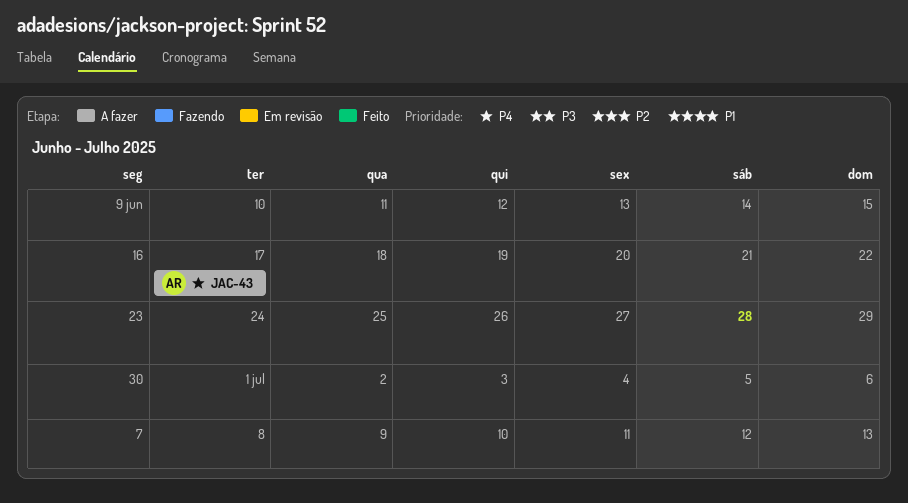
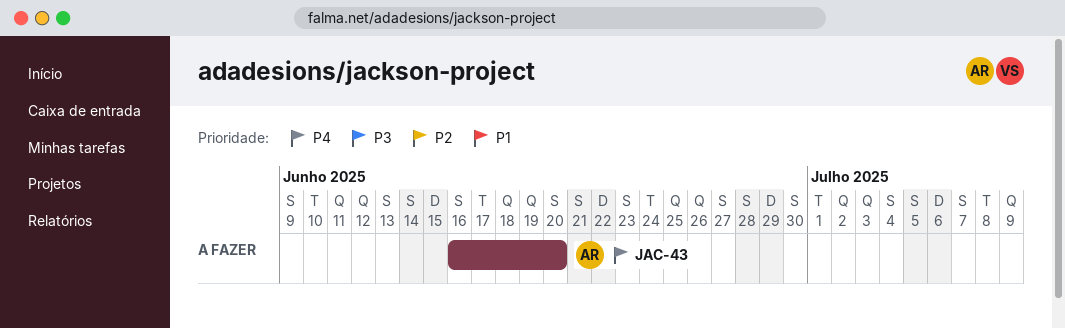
JAC-43, start: Jun 17 -> Jun 16
JAC-43, due: Jun 17 -> Jun 20

